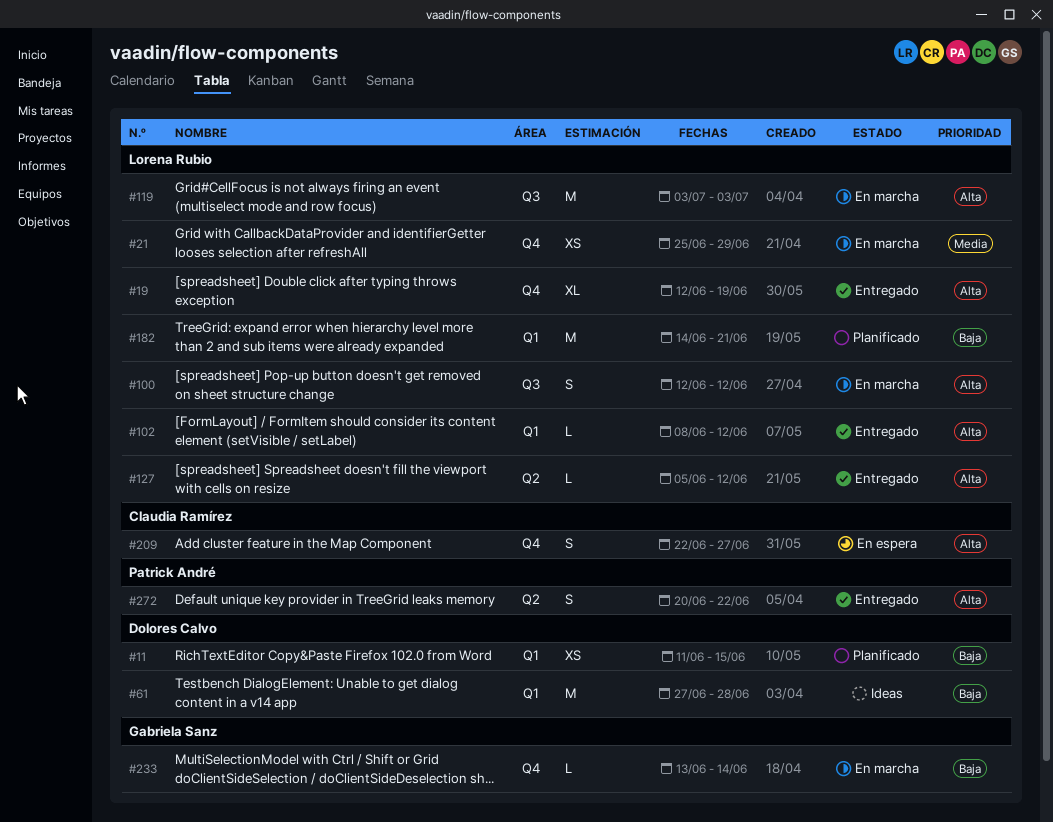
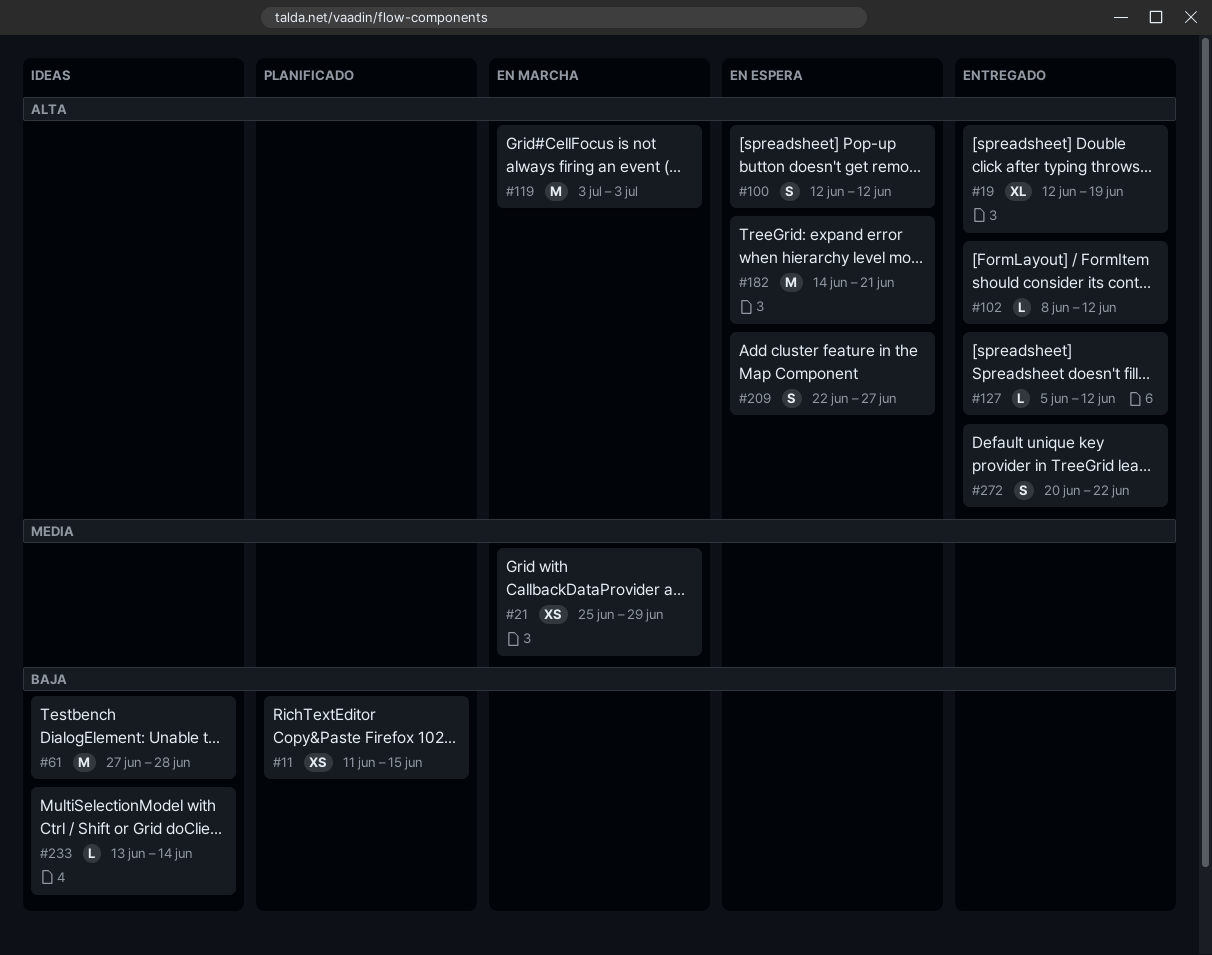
#100, status: En marcha -> En espera
#182, status: Planificado -> En espera
#182, priority: Baja -> Alta
#233, status: En marcha -> Ideas

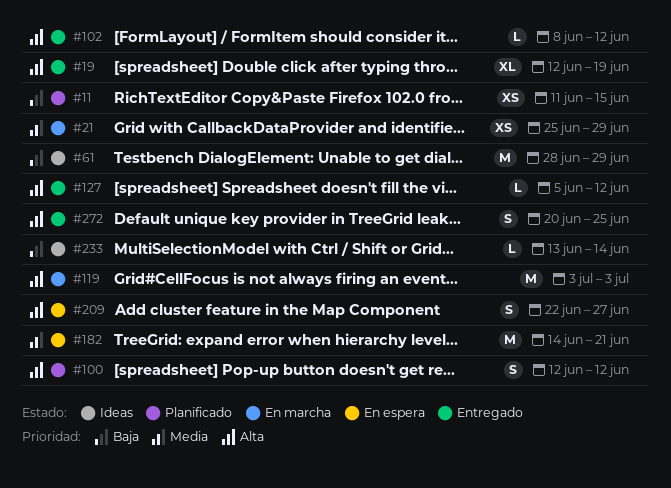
#61, start: Jun 27 -> Jun 28
#61, due: Jun 28 -> Jun 29
#100, status: En espera -> Planificado
#182, priority: Alta -> Media
#272, due: Jun 22 -> Jun 25

